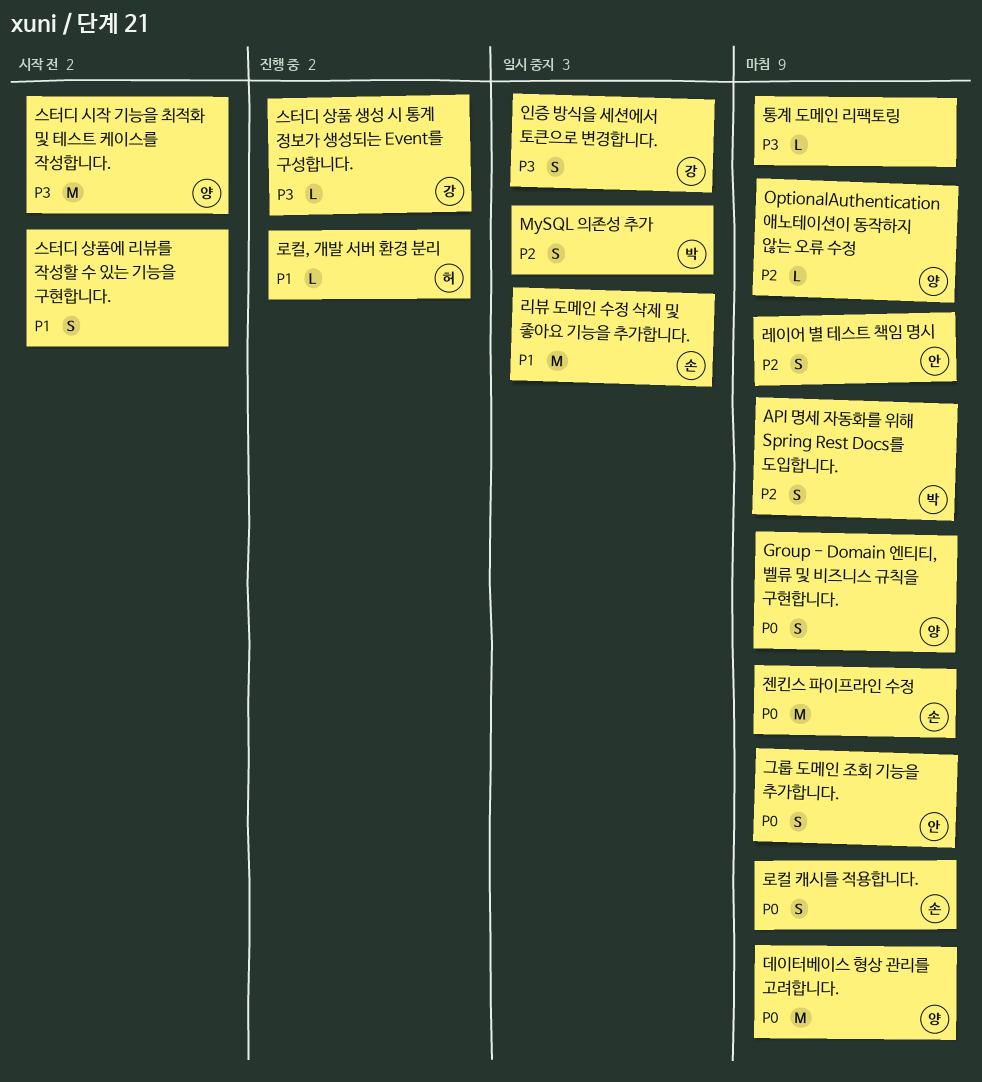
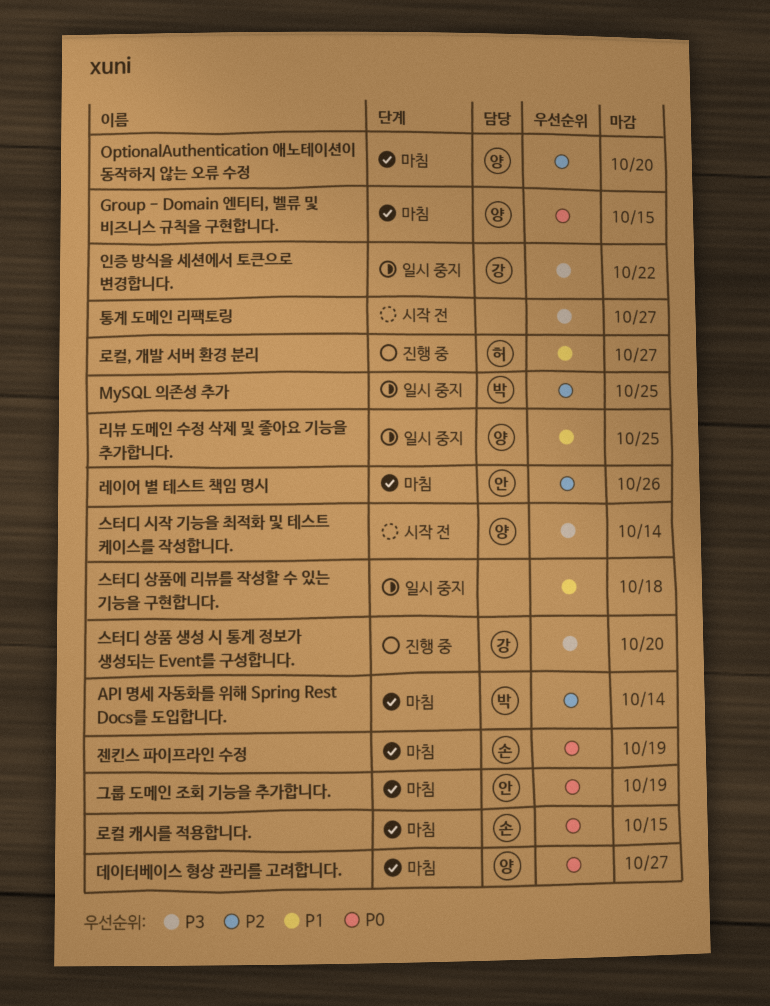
리뷰 도메인 수정 삭제 및 좋아요 기능을 추가합니다., owner: 손 -> 양
스터디 상품에 리뷰를 작성할 수 있는 기능을 구현합니다., status: 시작 전 -> 일시 중지
통계 도메인 리팩토링, status: 마침 -> 시작 전

